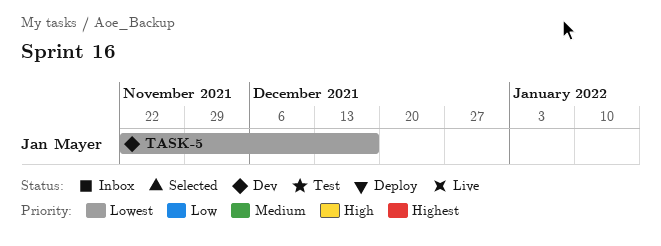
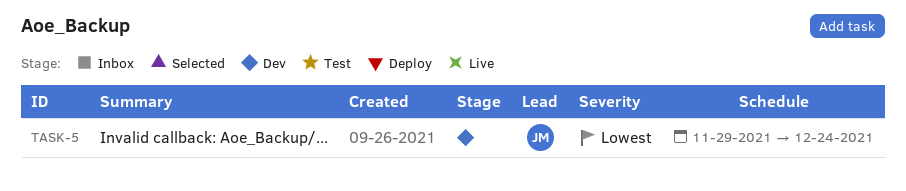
TASK-5, start: Nov 22 -> Nov 29
TASK-5, due: Dec 17 -> Dec 24

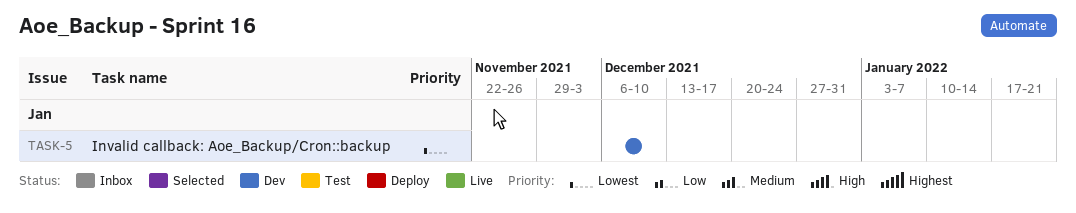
TASK-5, start: Nov 29 -> Dec 6
TASK-5, due: Dec 24 -> Dec 10

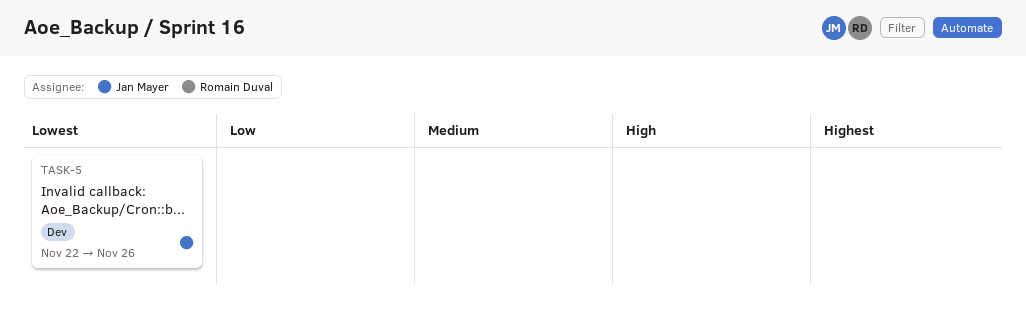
TASK-5, start: Dec 6 -> Nov 22
TASK-5, due: Dec 10 -> Nov 26

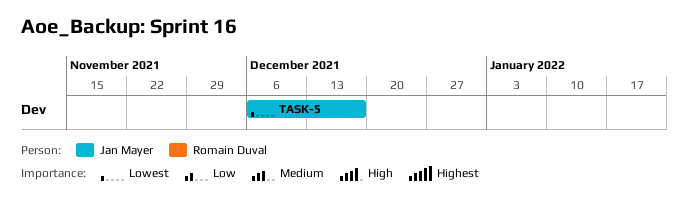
TASK-5, start: Nov 22 -> Dec 6
TASK-5, due: Nov 26 -> Dec 17

